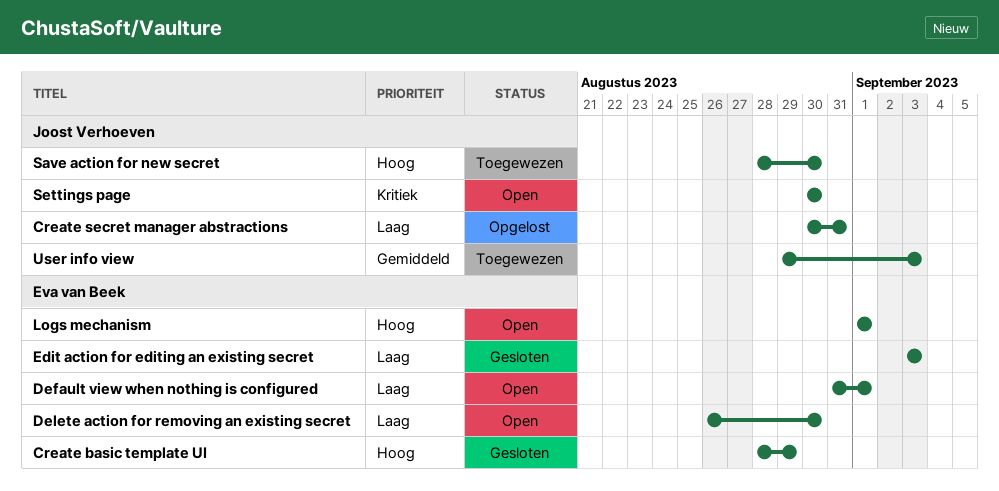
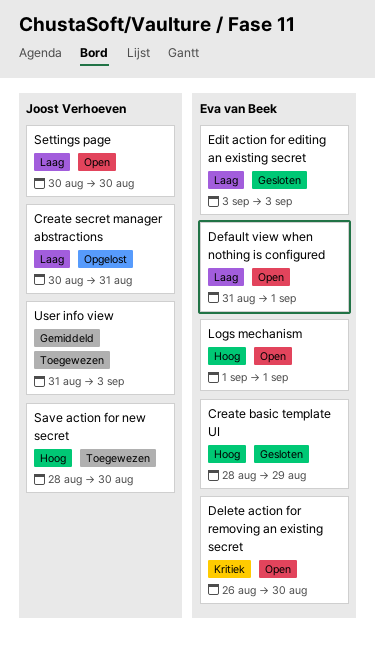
Delete action for removing an existing secret, priority: Laag -> Kritiek
Settings page, priority: Kritiek -> Laag
User info view, start: Aug 29 -> Aug 31

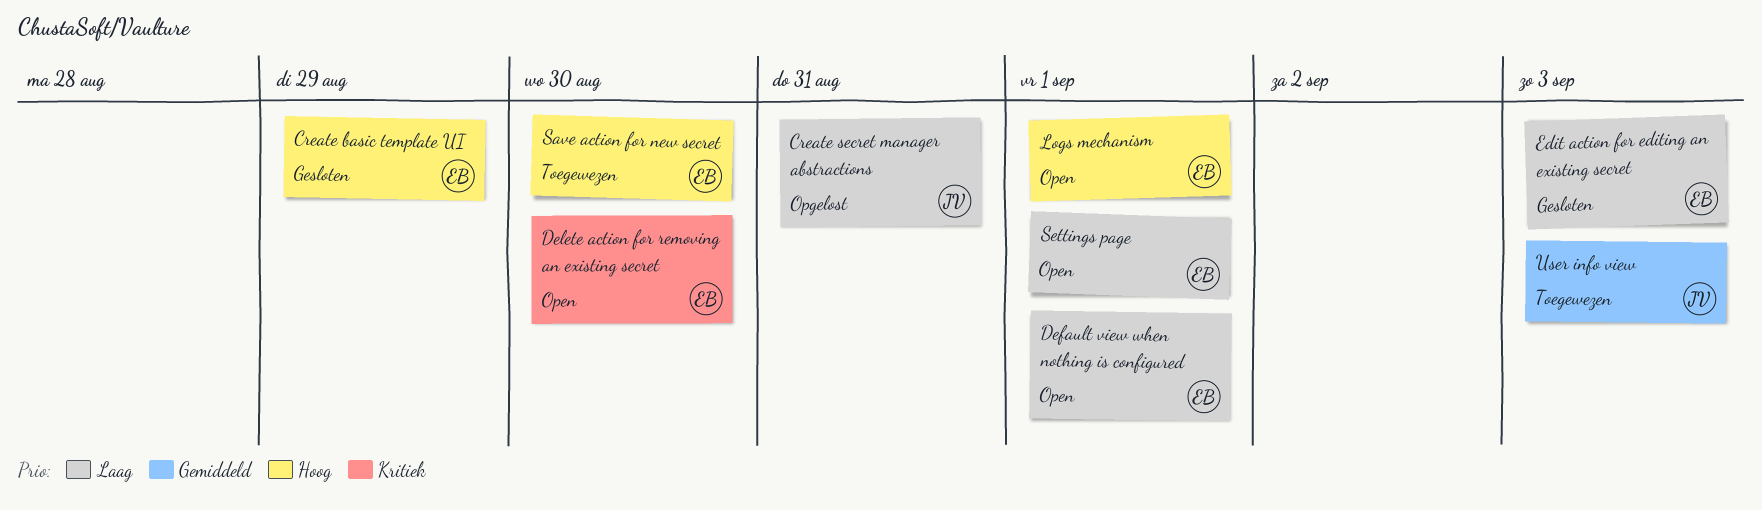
Save action for new secret, owner: Joost Verhoeven -> Eva van Beek
Settings page, owner: Joost Verhoeven -> Eva van Beek
Settings page, due: Aug 30 -> Sep 1

